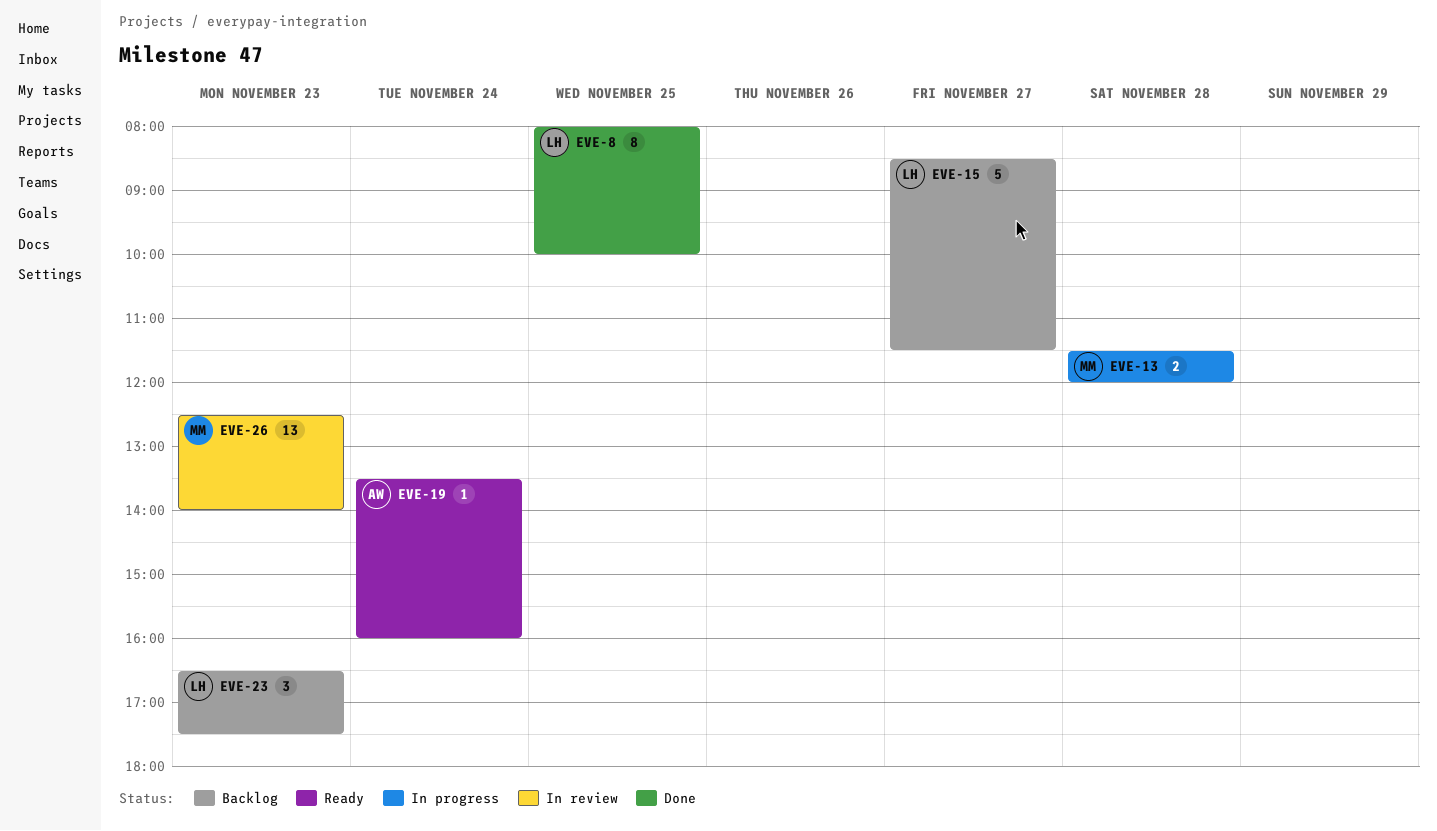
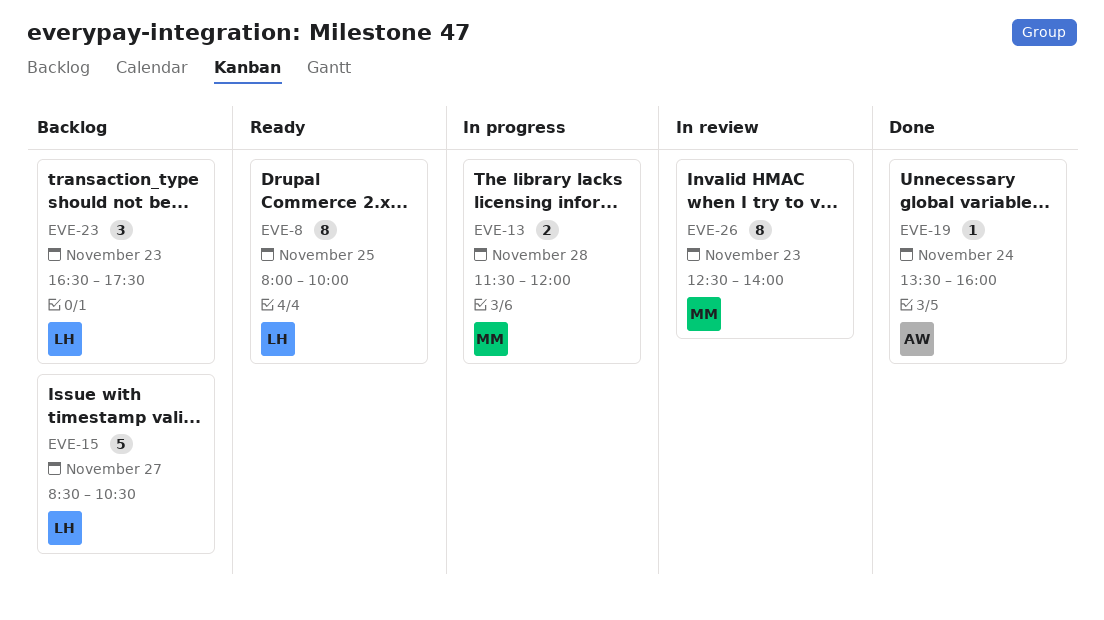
EVE-8, status: Done -> Ready
EVE-15, ends: 11:30 -> 10:30
EVE-19, status: Ready -> Done
EVE-26, estimate: 13 -> 8

